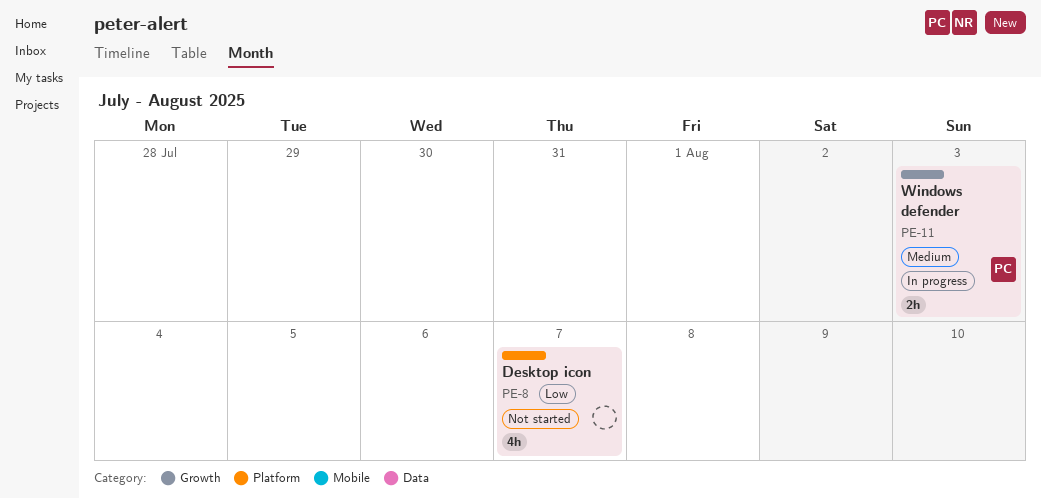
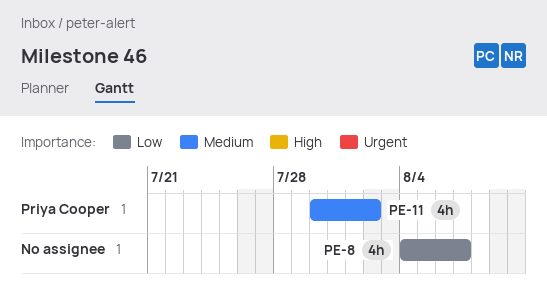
PE-11, estimate: 2h -> 4h
PE-11, due: Aug 3 -> Aug 2

